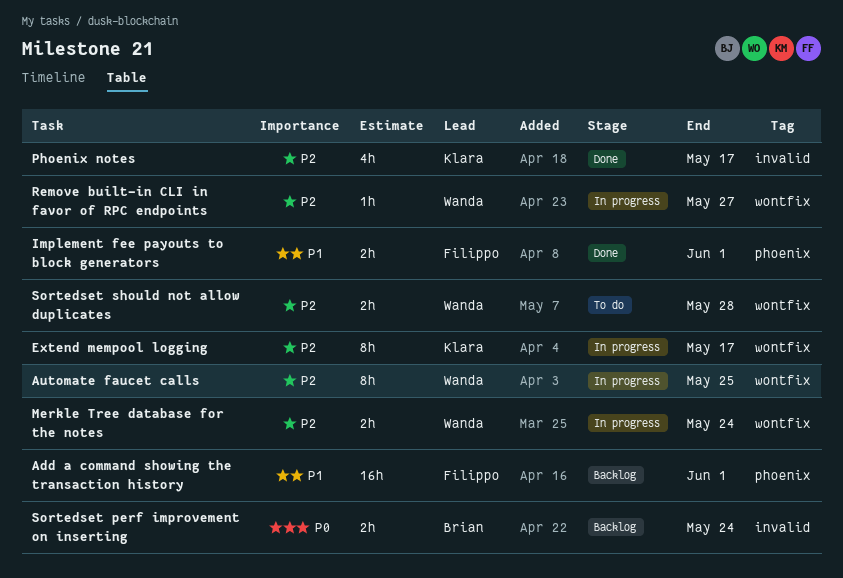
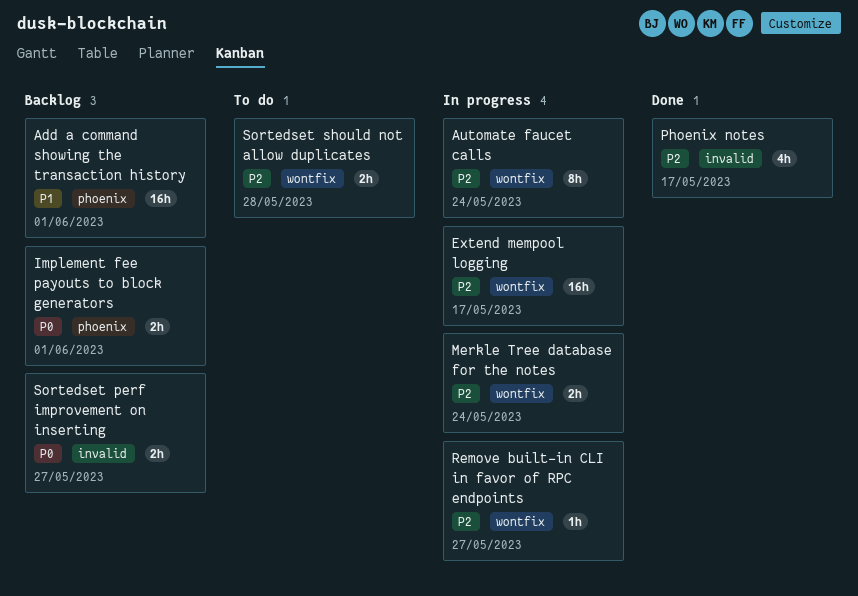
Automate faucet calls, due: May 25 -> May 24
Extend mempool logging, estimate: 8h -> 16h
Implement fee payouts to block generators, status: Done -> Backlog
Implement fee payouts to block generators, priority: P1 -> P0
Sortedset perf improvement on inserting, due: May 24 -> May 27

